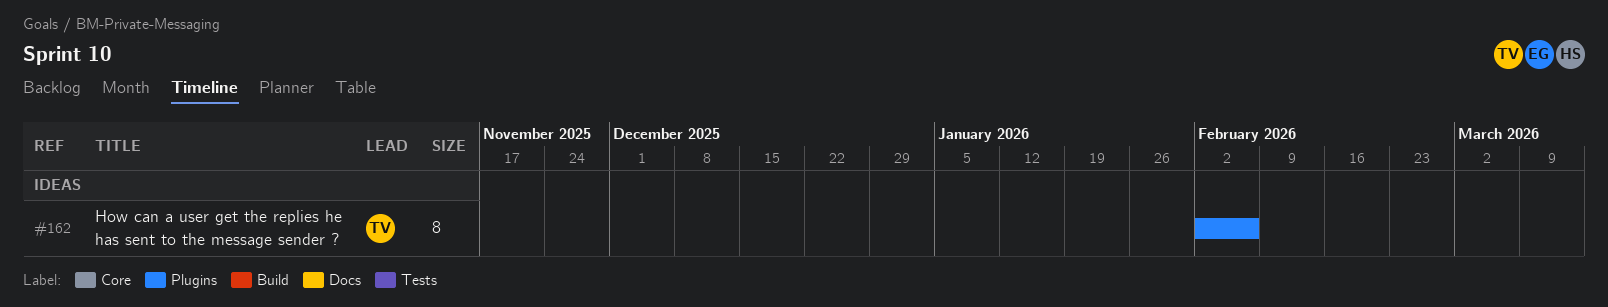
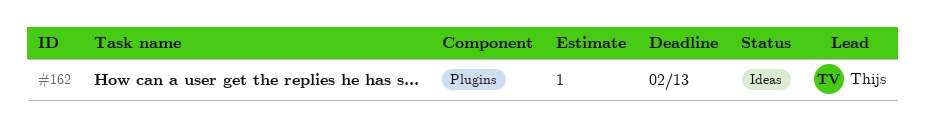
#162, estimate: 8 -> 1
#162, due: Feb 6 -> Feb 13

